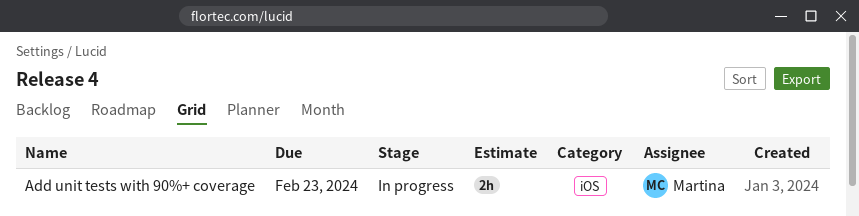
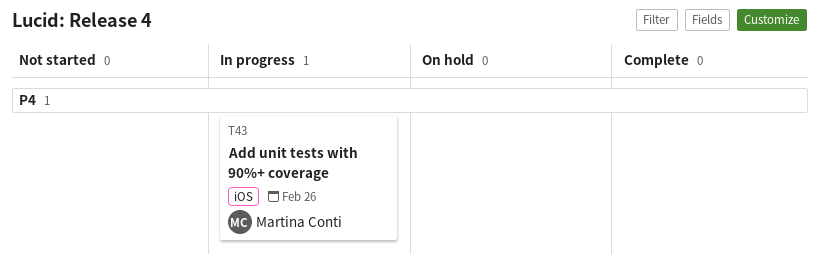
Add unit tests with 90%+ coverage, due: Feb 23 -> Feb 26

